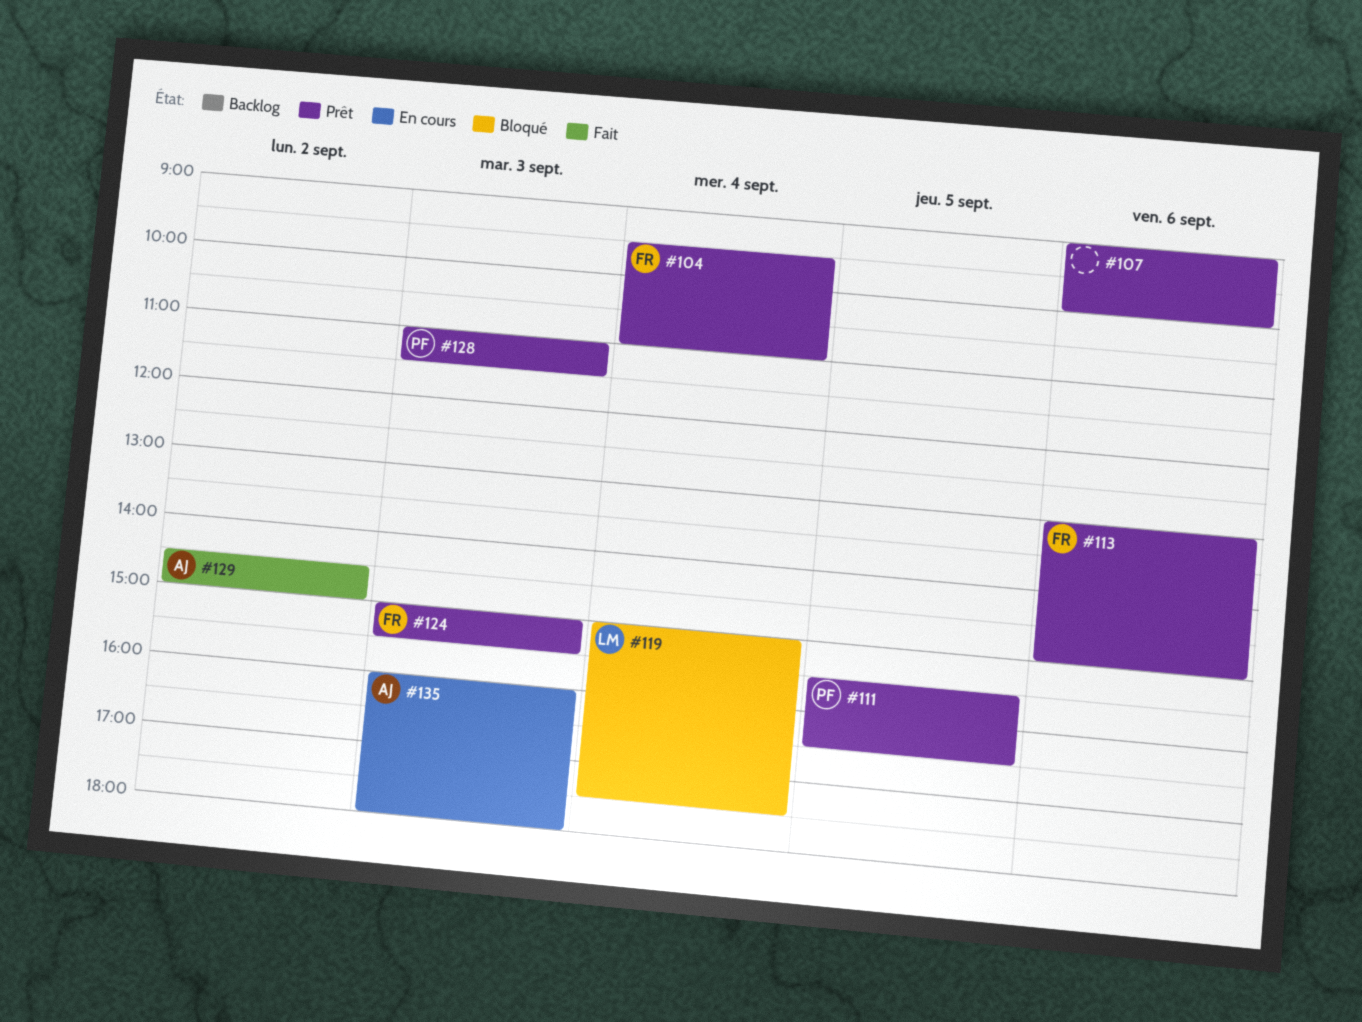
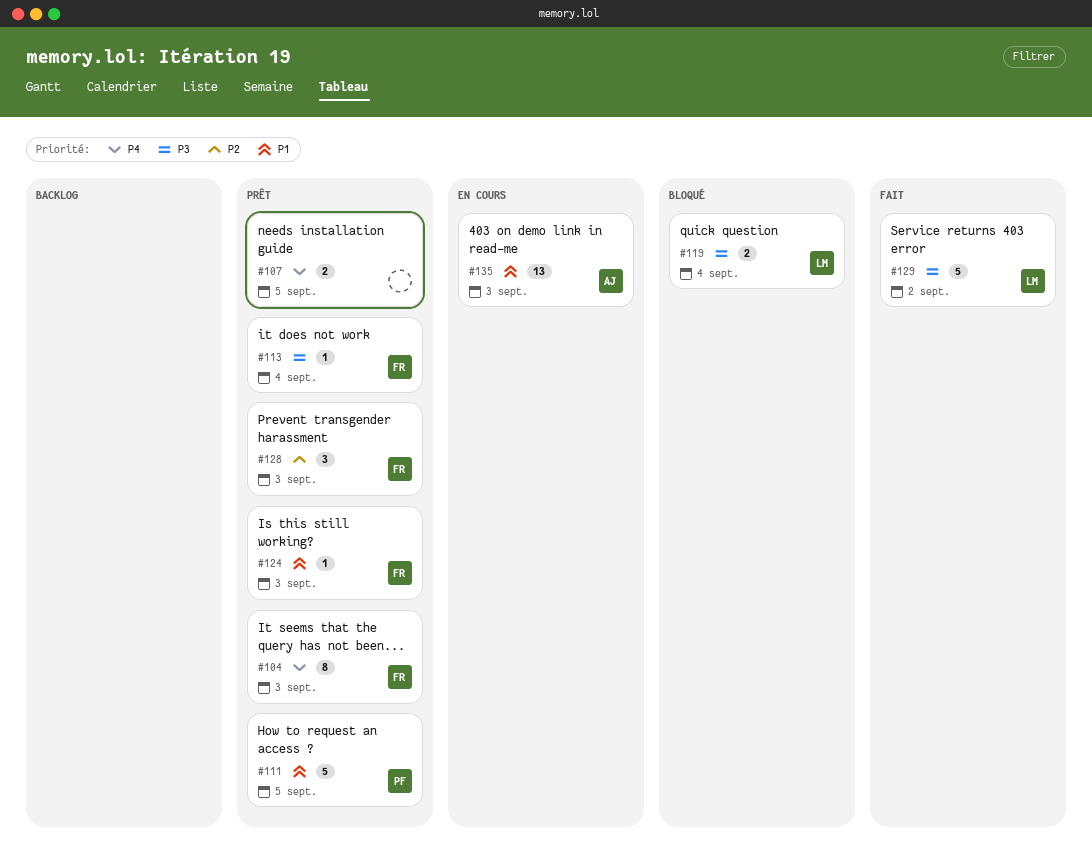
#104, day: Sep 4 -> Sep 3
#107, day: Sep 6 -> Sep 5
#113, day: Sep 6 -> Sep 4
#128, owner: PF -> FR
#129, owner: AJ -> LM

